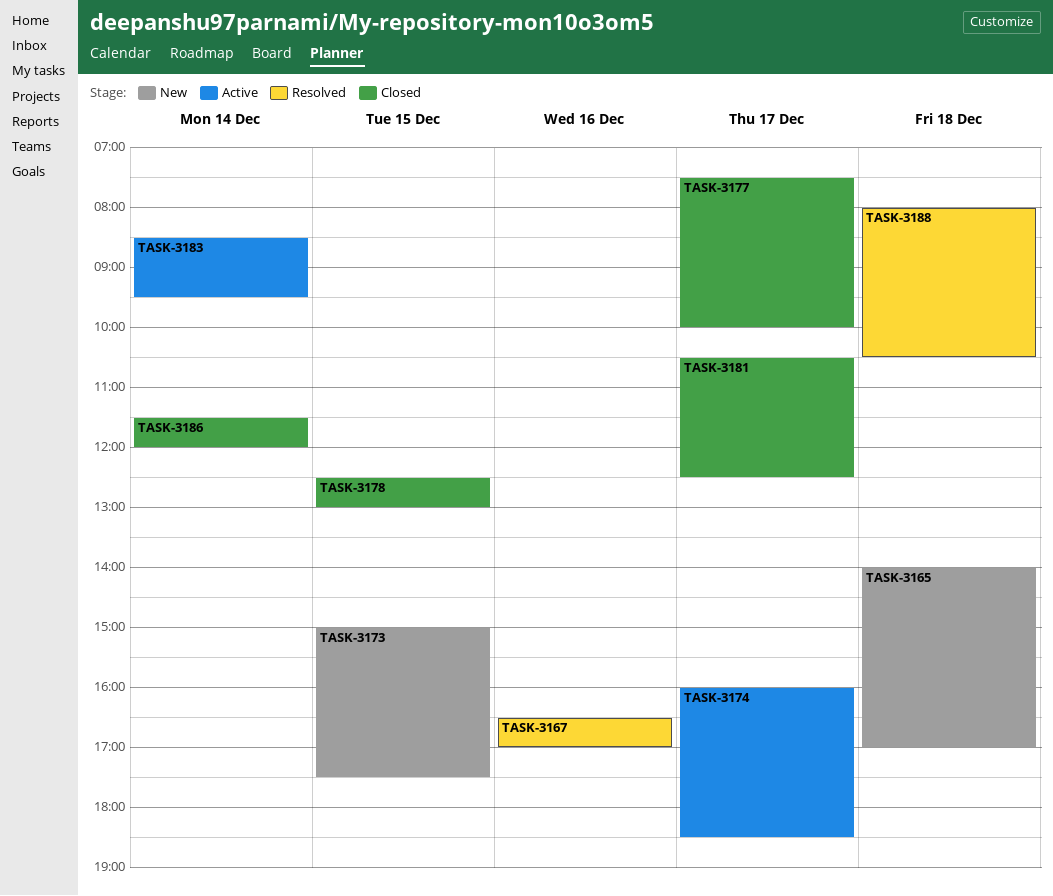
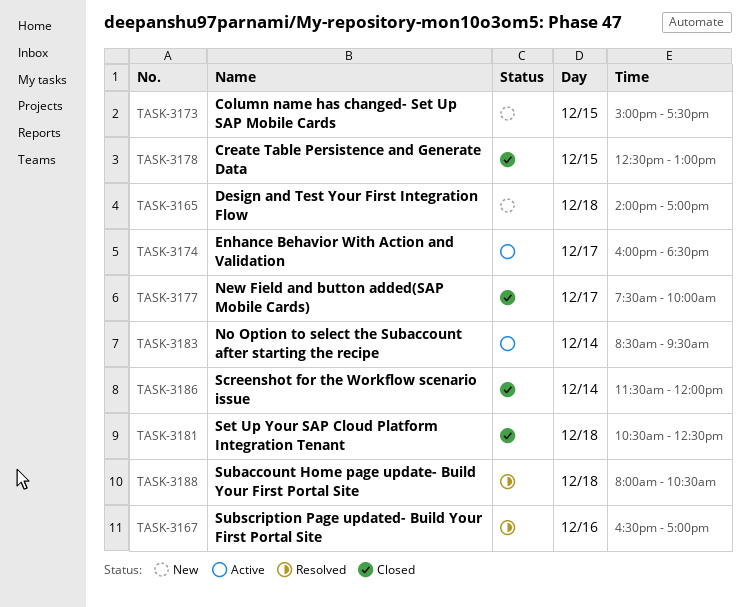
TASK-3181, day: Dec 17 -> Dec 18

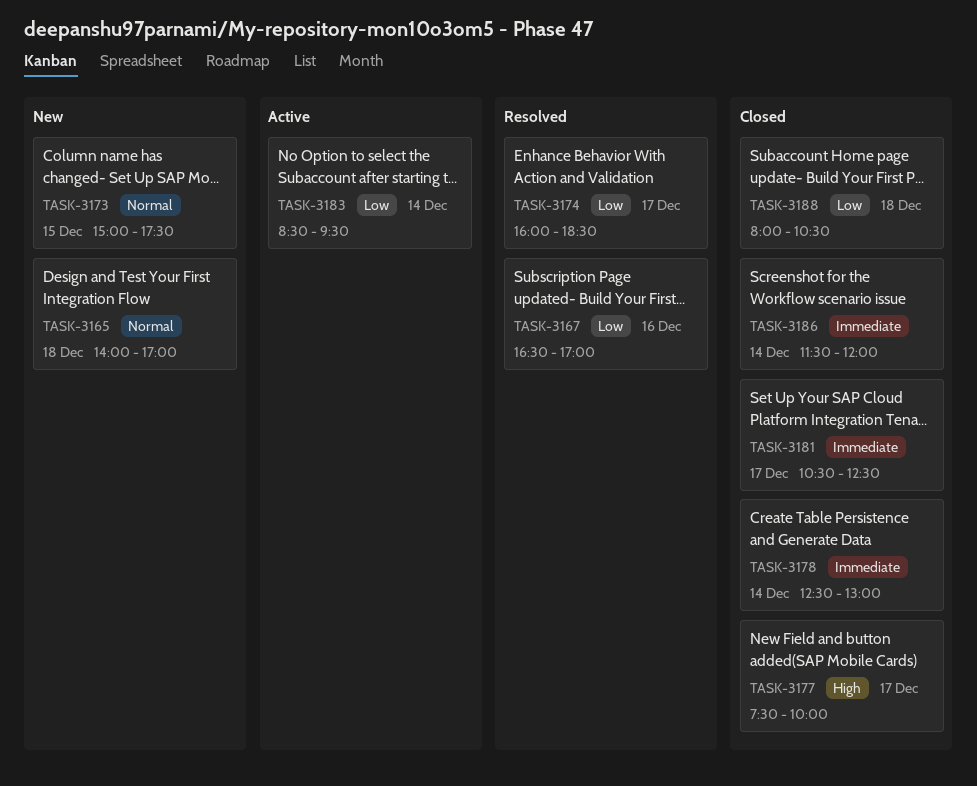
TASK-3174, status: Active -> Resolved
TASK-3178, day: Dec 15 -> Dec 14
TASK-3181, day: Dec 18 -> Dec 17
TASK-3188, status: Resolved -> Closed

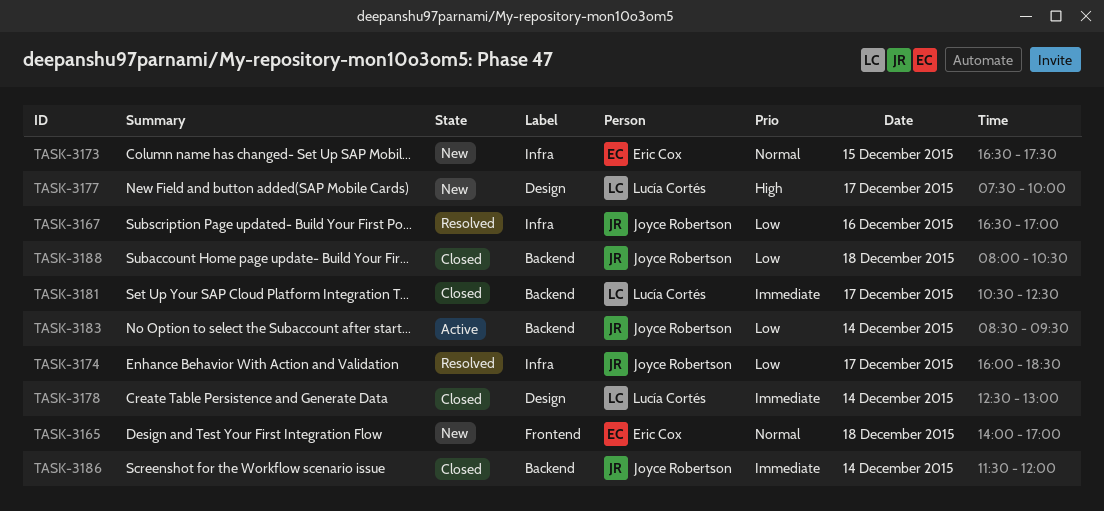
TASK-3173, begins: 15:00 -> 16:30
TASK-3177, status: Closed -> New

